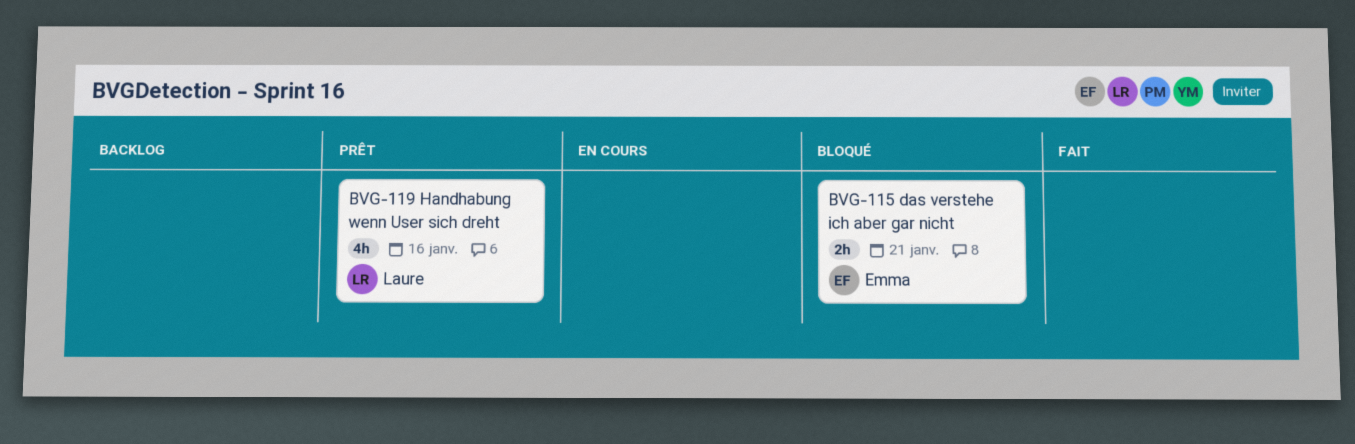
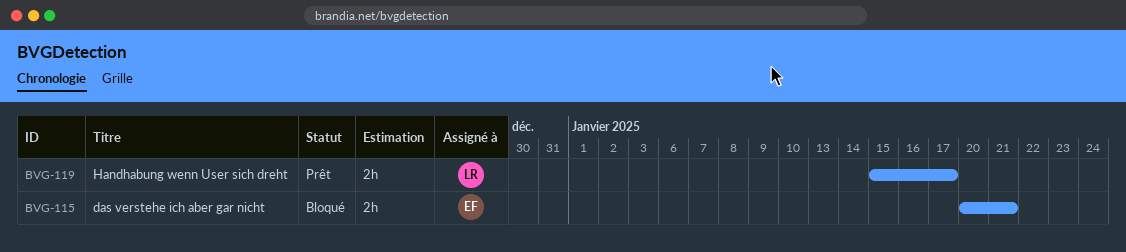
BVG-119, estimate: 4h -> 2h
BVG-119, due: Jan 16 -> Jan 17

